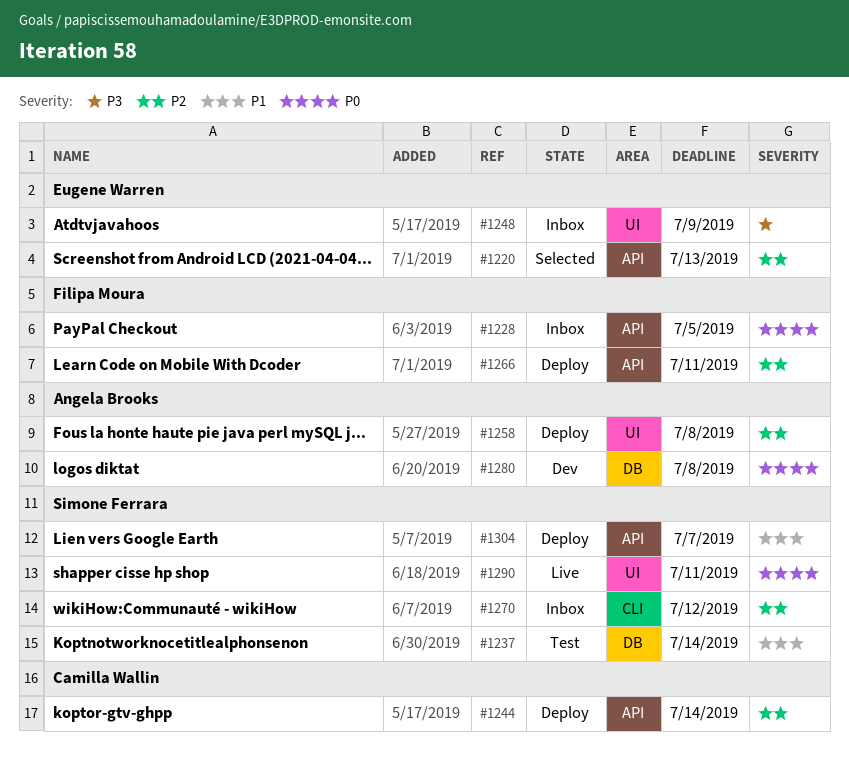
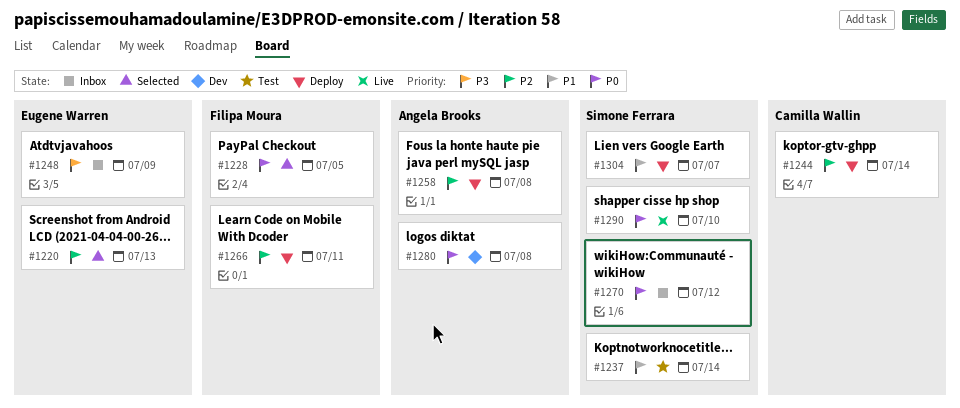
#1228, status: Inbox -> Selected
#1270, priority: P2 -> P0
#1290, due: Jul 11 -> Jul 10

